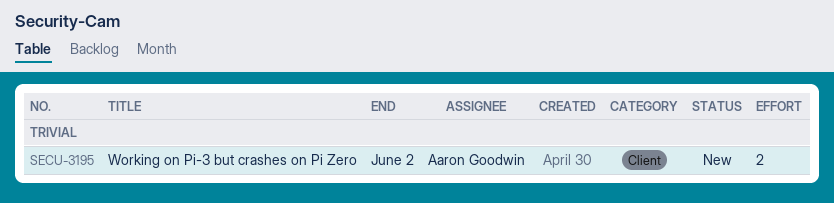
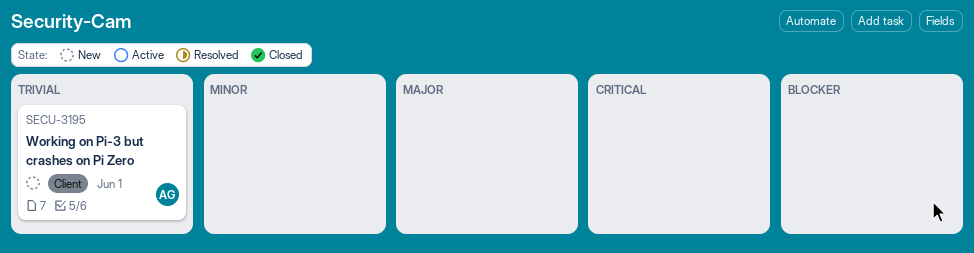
SECU-3195, due: Jun 2 -> Jun 1

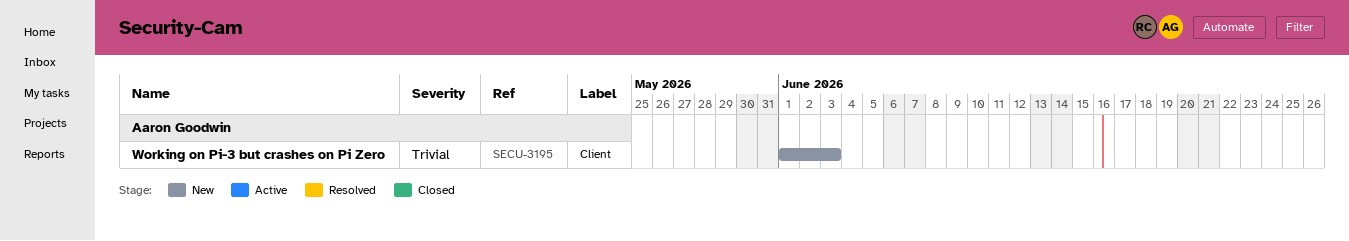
SECU-3195, due: Jun 1 -> Jun 3

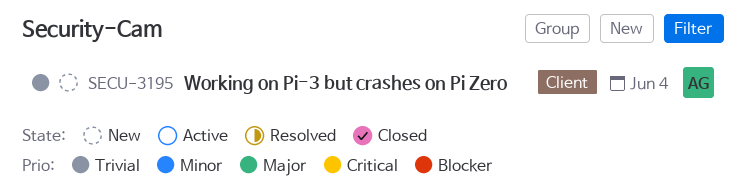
SECU-3195, due: Jun 3 -> Jun 4

